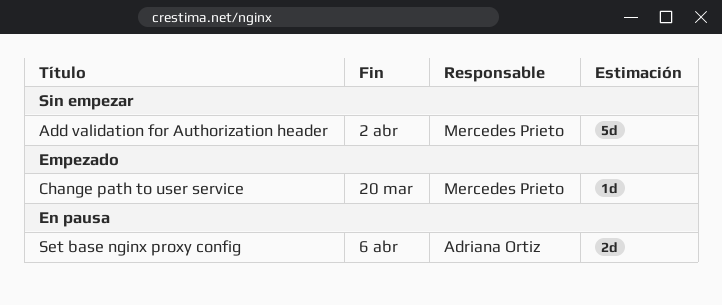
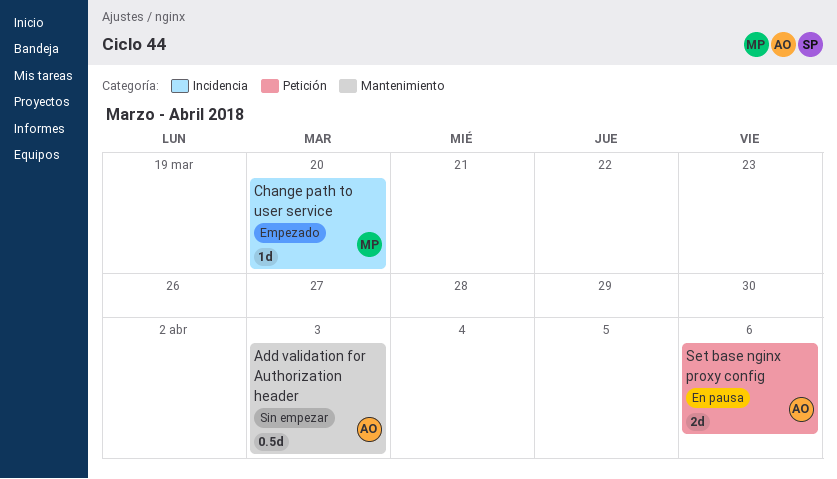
Add validation for Authorization header, owner: Mercedes Prieto -> Adriana Ortiz
Add validation for Authorization header, estimate: 5d -> 0.5d
Add validation for Authorization header, due: Apr 2 -> Apr 3

